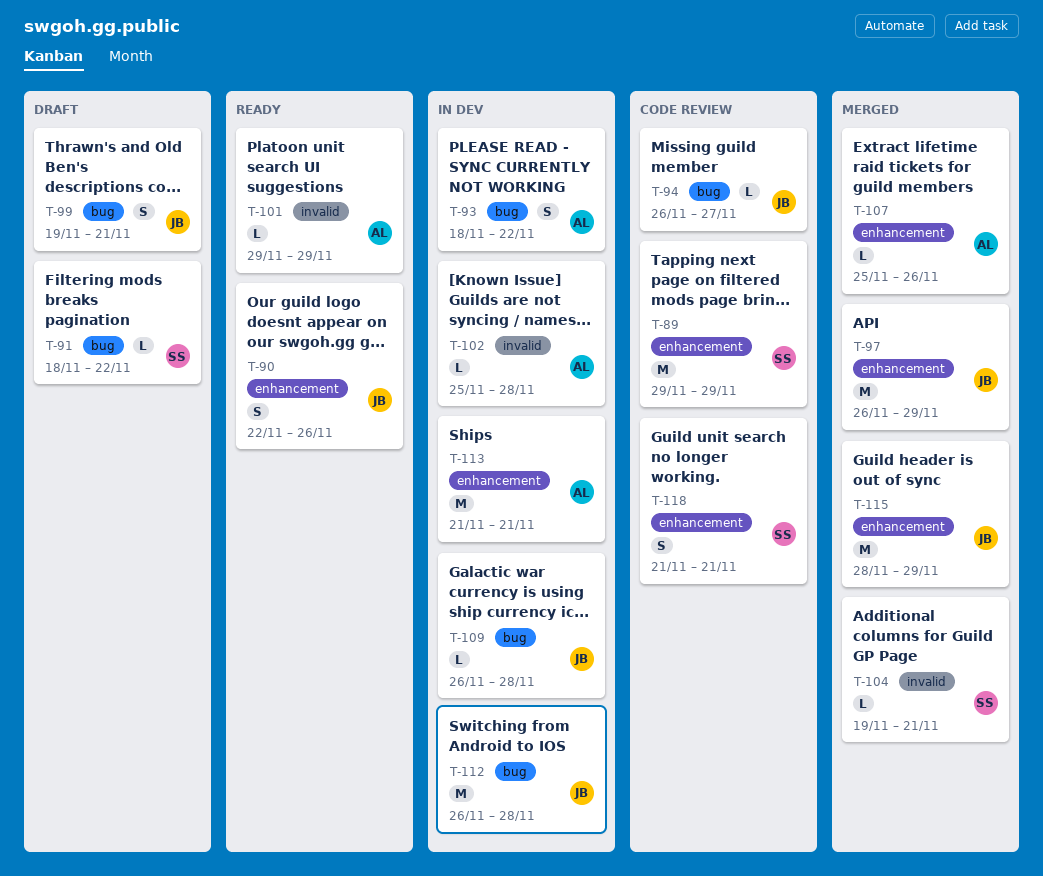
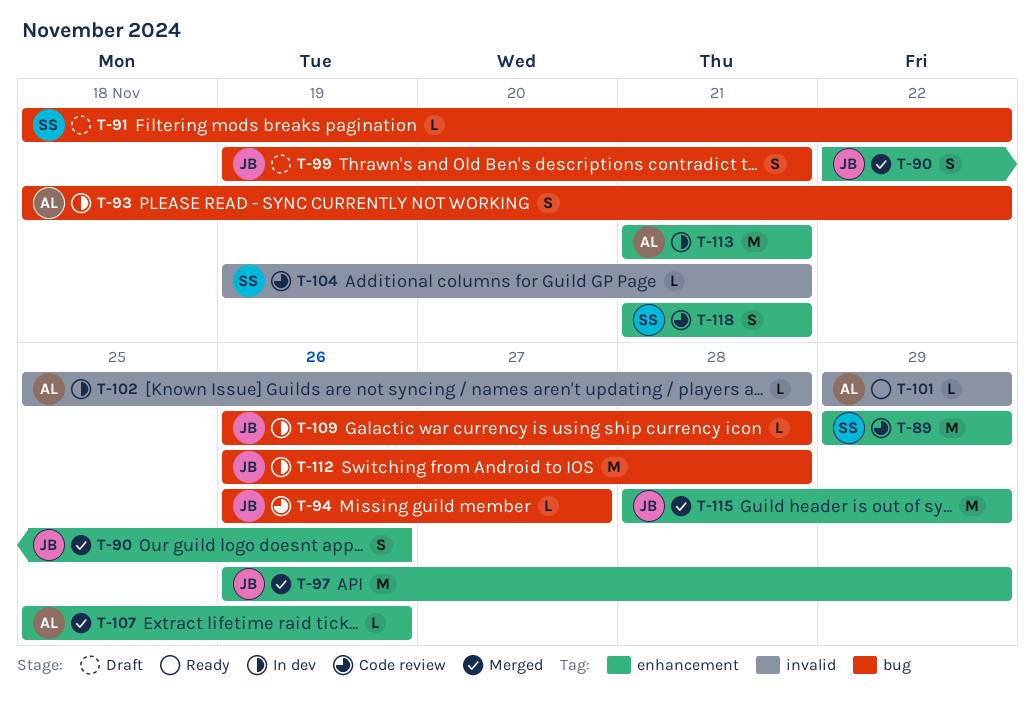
T-90, status: Ready -> Merged
T-104, status: Merged -> Code review

